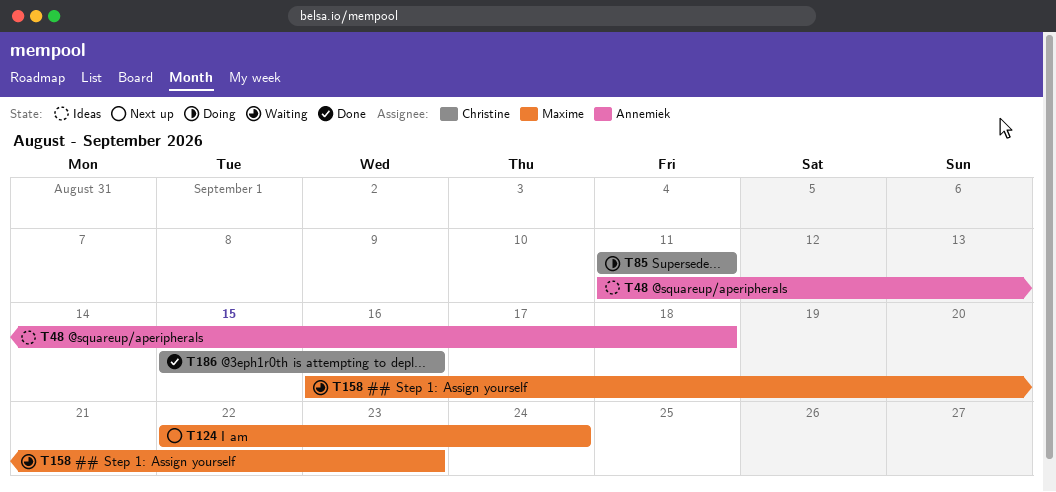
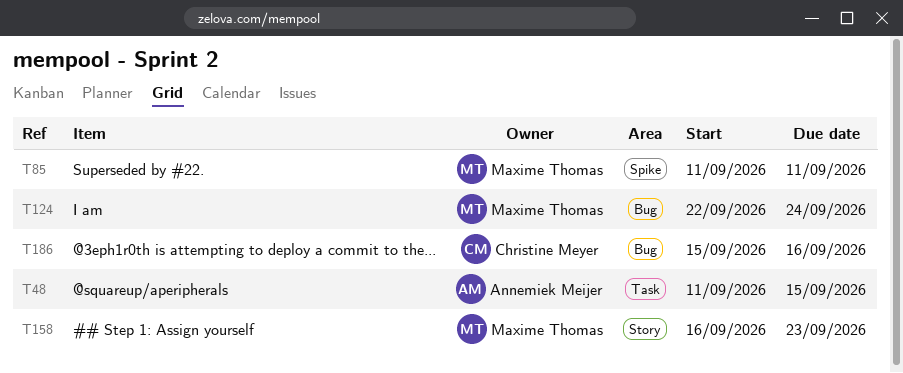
T48, due: Sep 18 -> Sep 15
T85, owner: Christine Meyer -> Maxime Thomas

